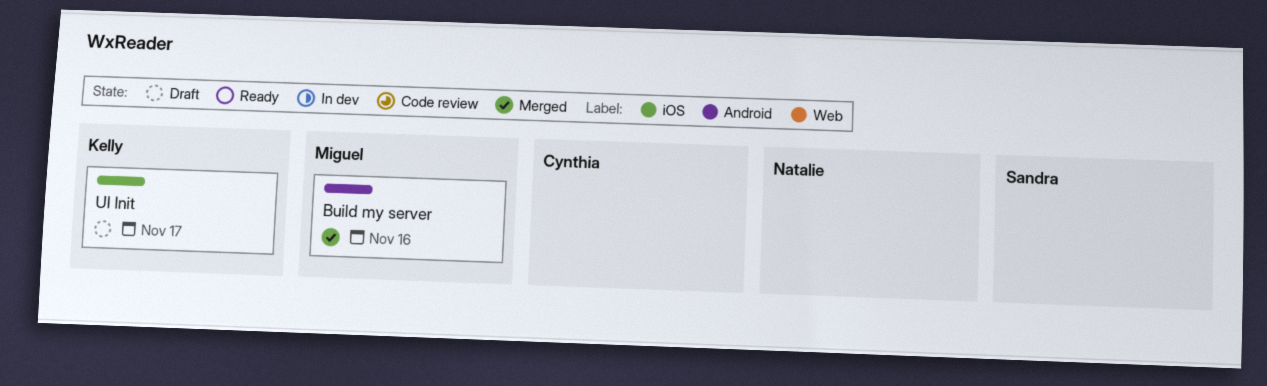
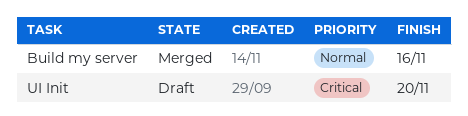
UI Init, due: Nov 17 -> Nov 20

